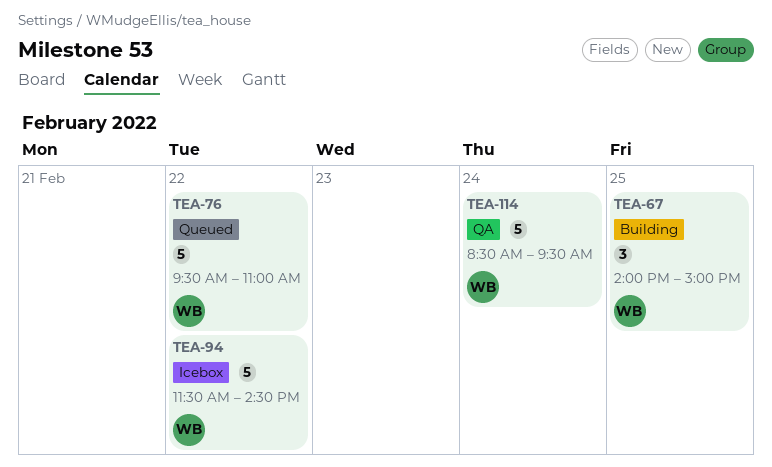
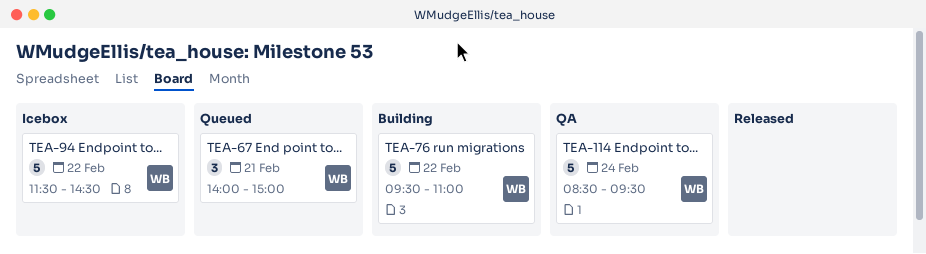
TEA-67, status: Building -> Queued
TEA-67, day: Feb 25 -> Feb 21
TEA-76, status: Queued -> Building

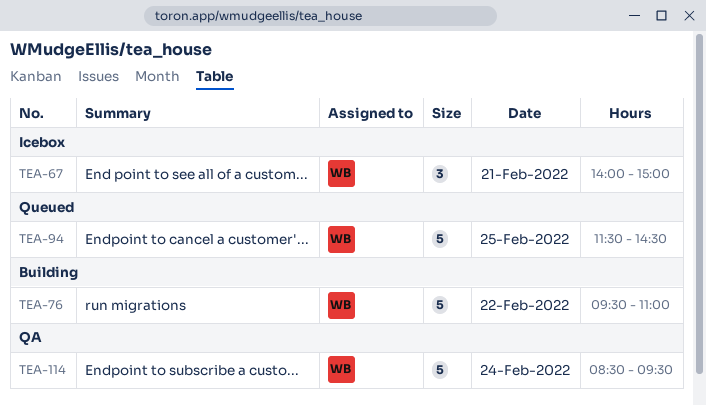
TEA-67, status: Queued -> Icebox
TEA-94, status: Icebox -> Queued
TEA-94, day: Feb 22 -> Feb 25

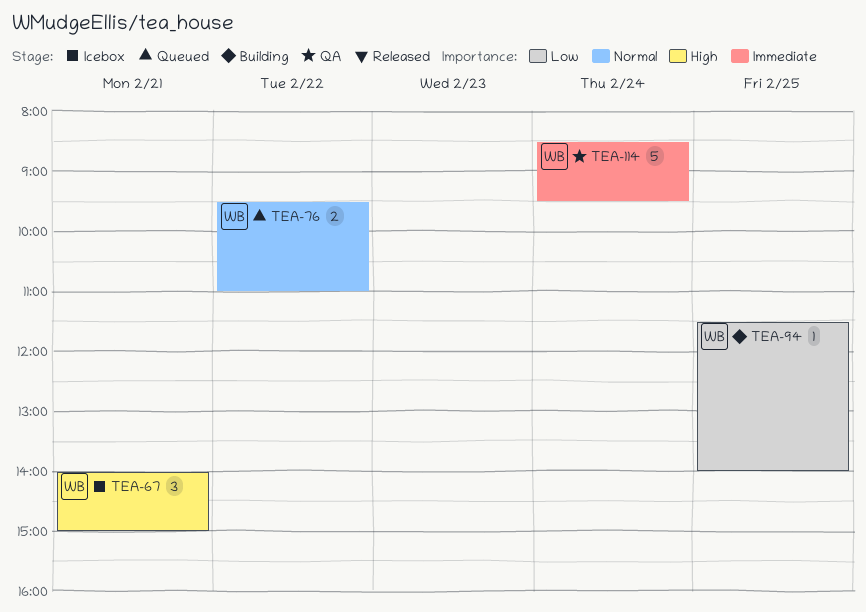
TEA-76, status: Building -> Queued
TEA-76, estimate: 5 -> 2
TEA-94, status: Queued -> Building
TEA-94, estimate: 5 -> 1
TEA-94, ends: 14:30 -> 14:00

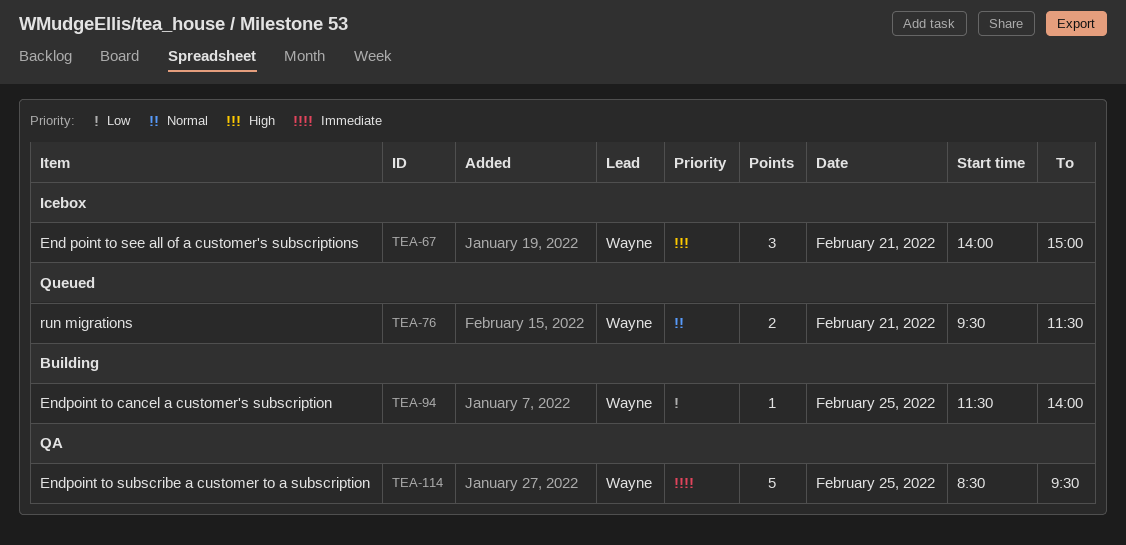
TEA-76, day: Feb 22 -> Feb 21
TEA-76, ends: 11:00 -> 11:30
TEA-114, day: Feb 24 -> Feb 25

